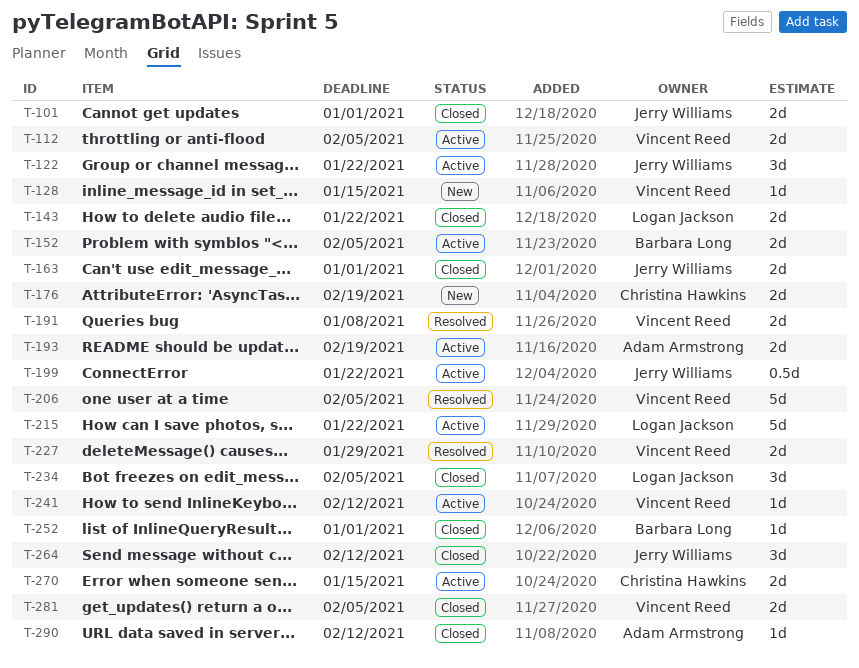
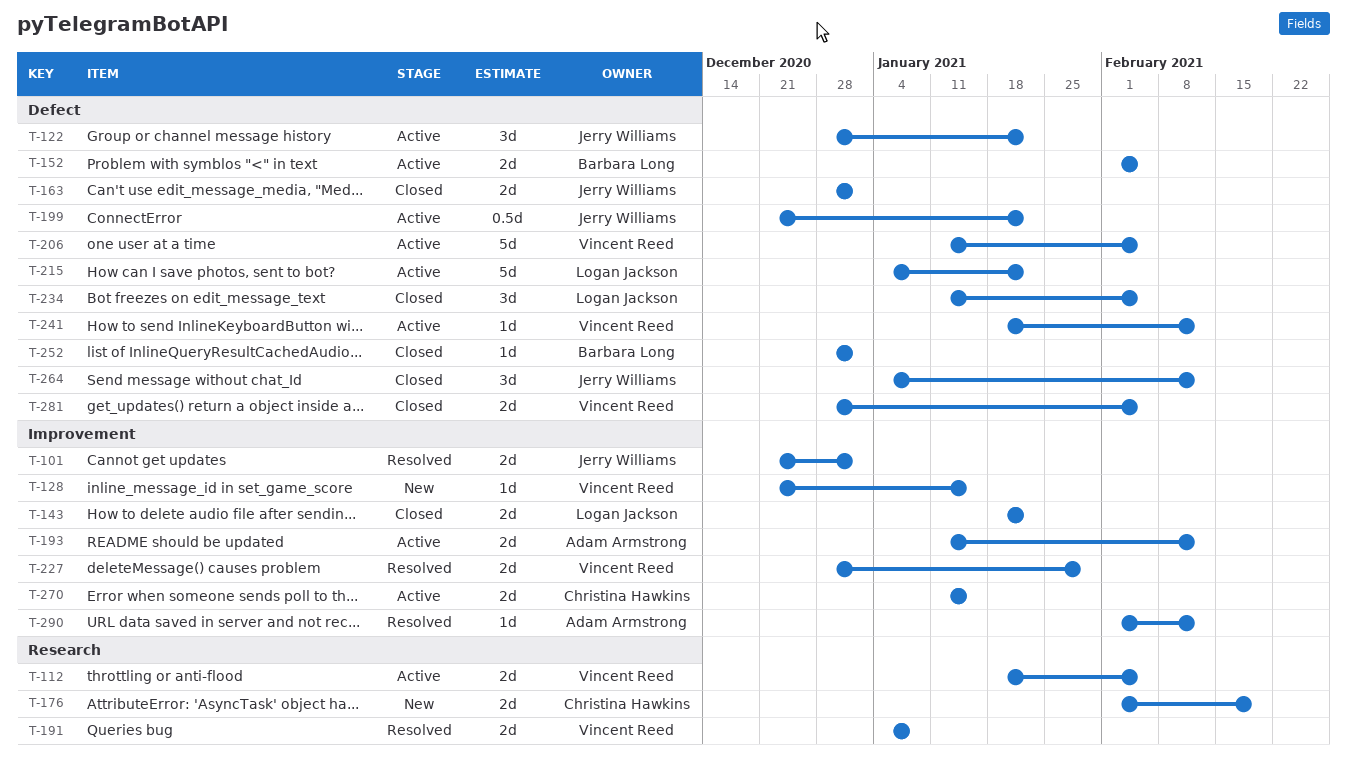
T-101, status: Closed -> Resolved
T-193, due: Feb 19 -> Feb 12
T-206, status: Resolved -> Active
T-290, status: Closed -> Resolved

